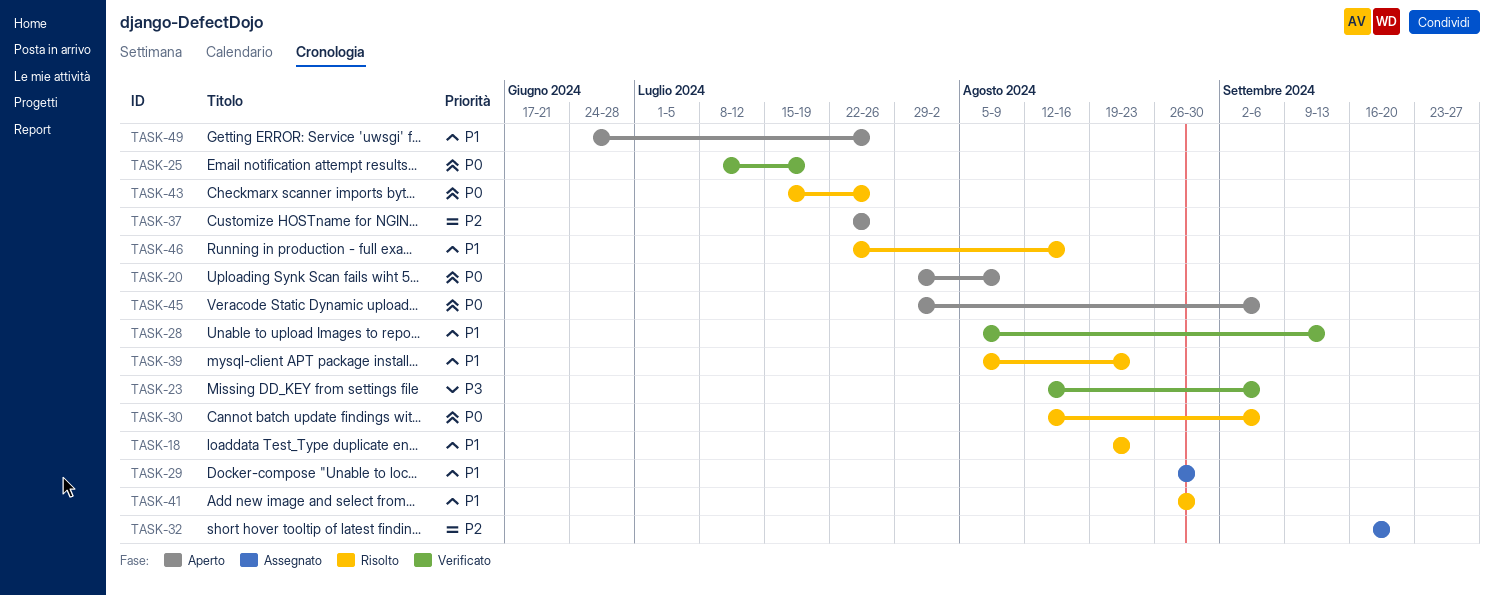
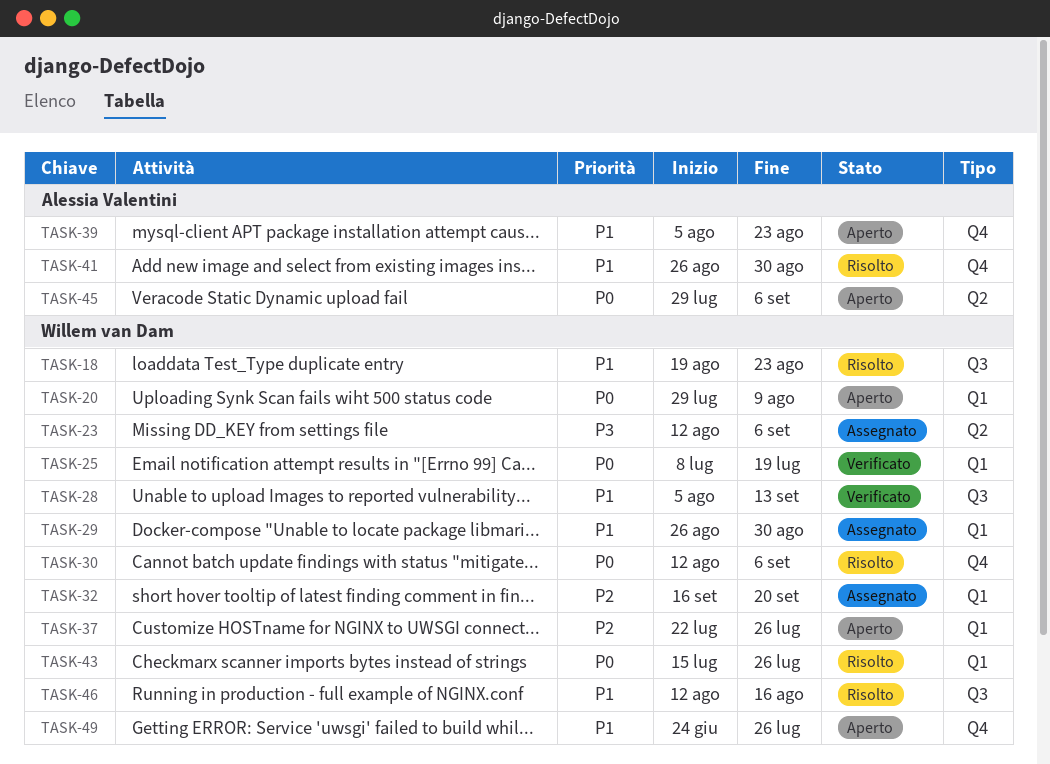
TASK-23, status: Verificato -> Assegnato
TASK-39, status: Risolto -> Aperto
TASK-46, start: Jul 22 -> Aug 12

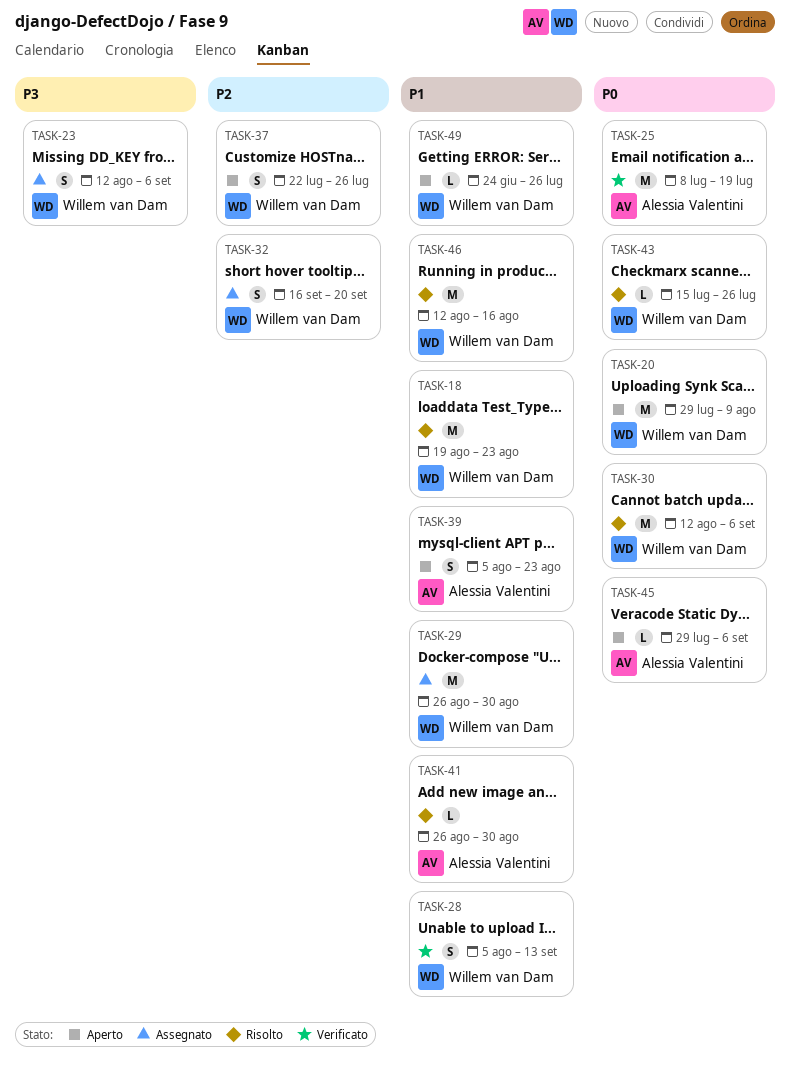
TASK-25, owner: Willem van Dam -> Alessia Valentini

